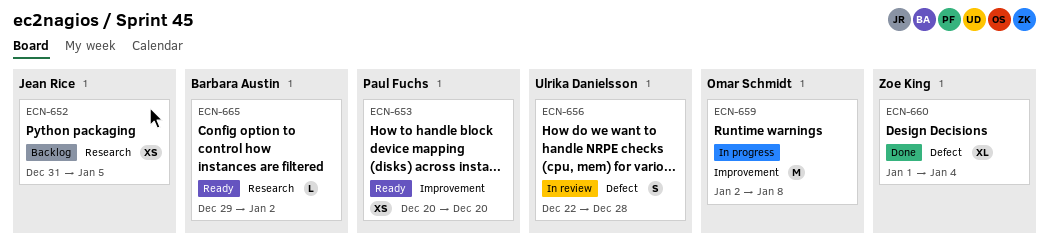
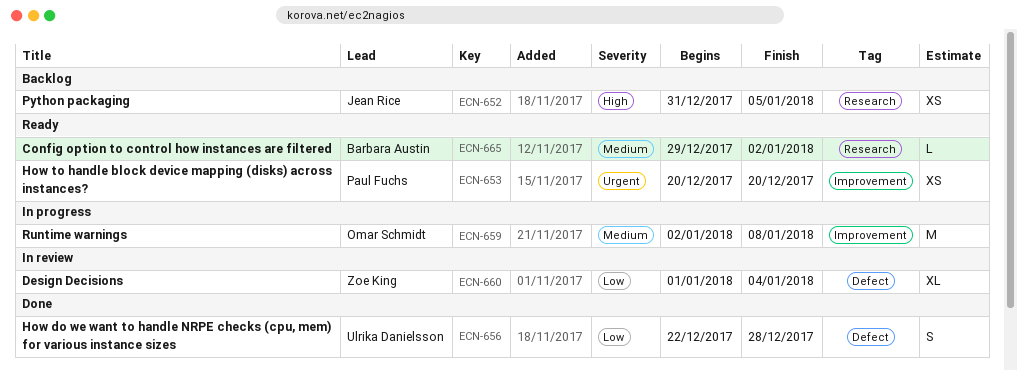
ECN-656, status: In review -> Done
ECN-660, status: Done -> In review

